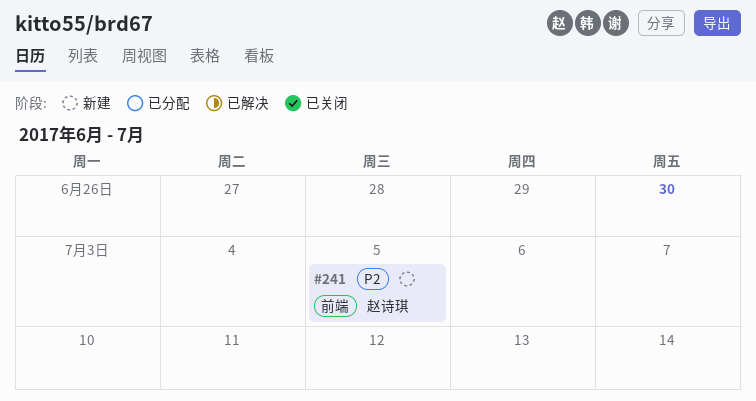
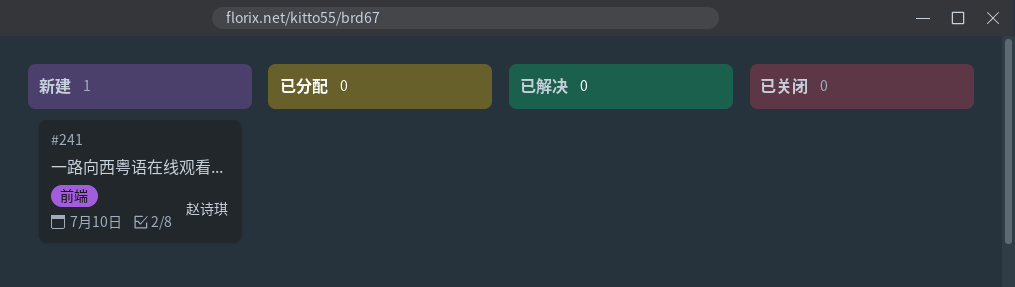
#241, due: Jul 5 -> Jul 10

